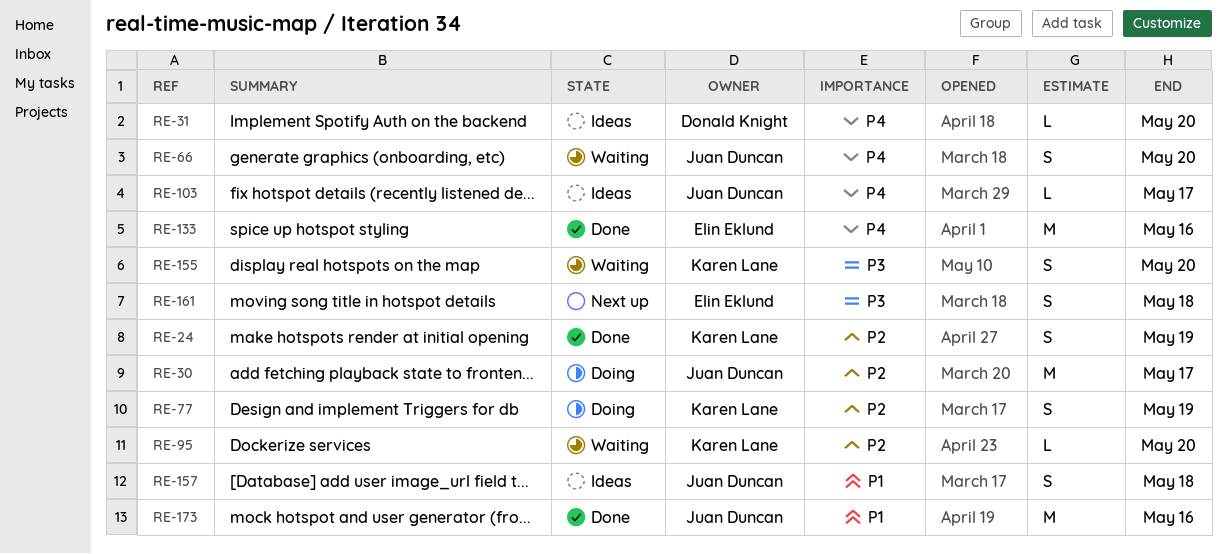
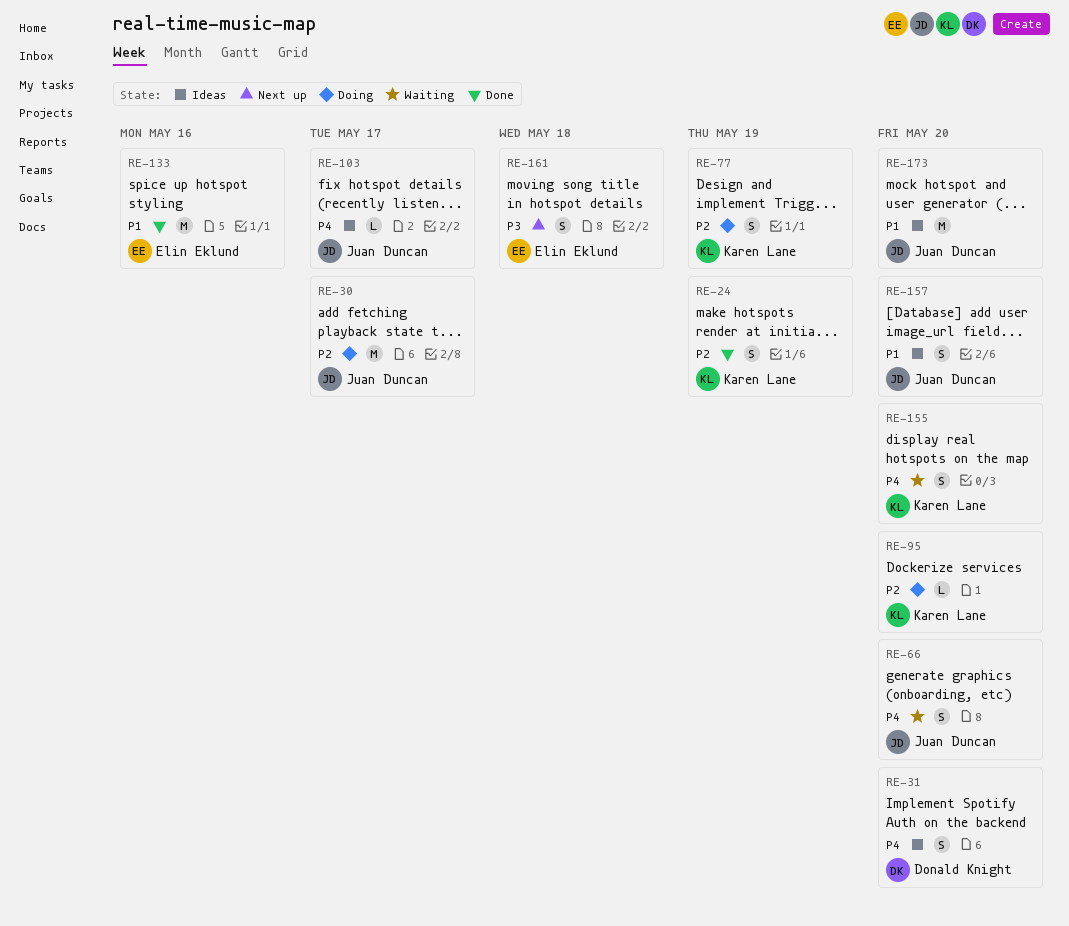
RE-31, estimate: L -> S
RE-95, status: Waiting -> Doing
RE-133, priority: P4 -> P1
RE-155, priority: P3 -> P4
RE-157, due: May 18 -> May 20
RE-173, status: Done -> Ideas
RE-173, due: May 16 -> May 20

